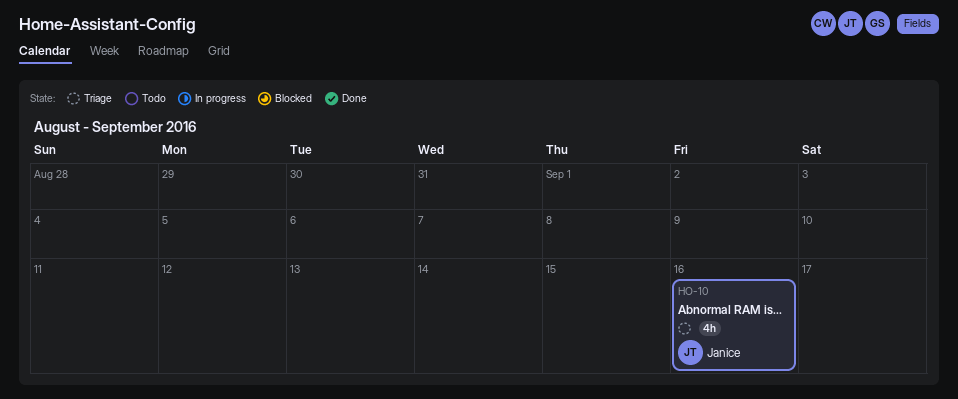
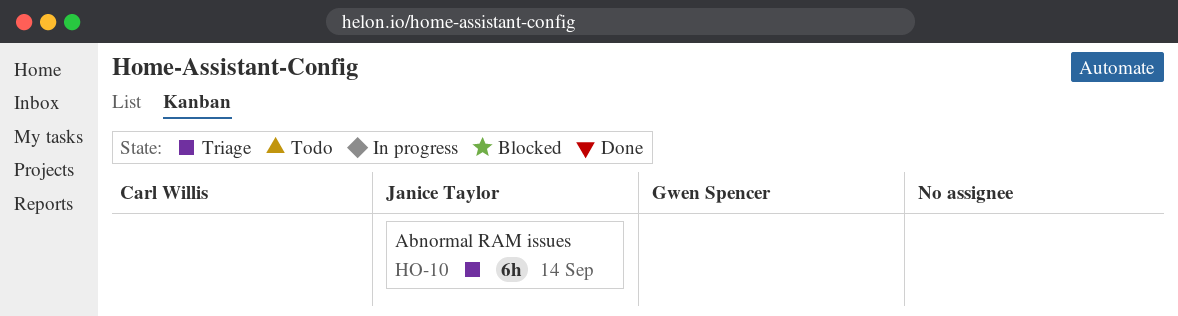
HO-10, estimate: 4h -> 6h
HO-10, due: Sep 16 -> Sep 14

